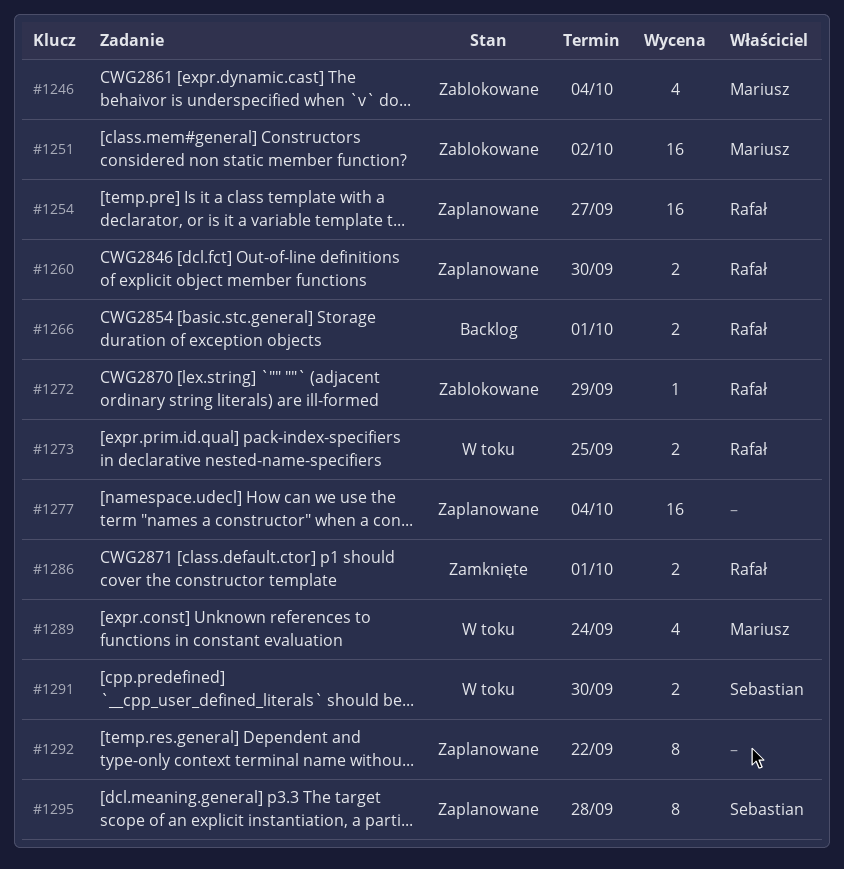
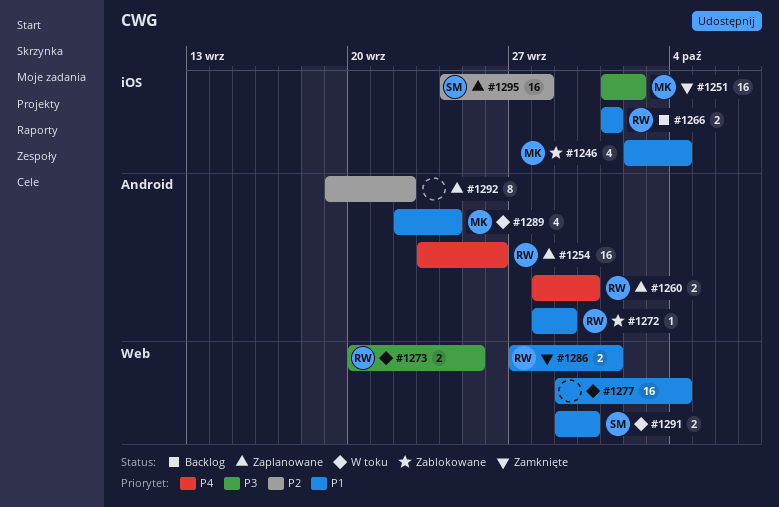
#1251, status: Zablokowane -> Zamknięte
#1254, due: Sep 27 -> Sep 26
#1277, status: Zaplanowane -> W toku
#1295, estimate: 8 -> 16

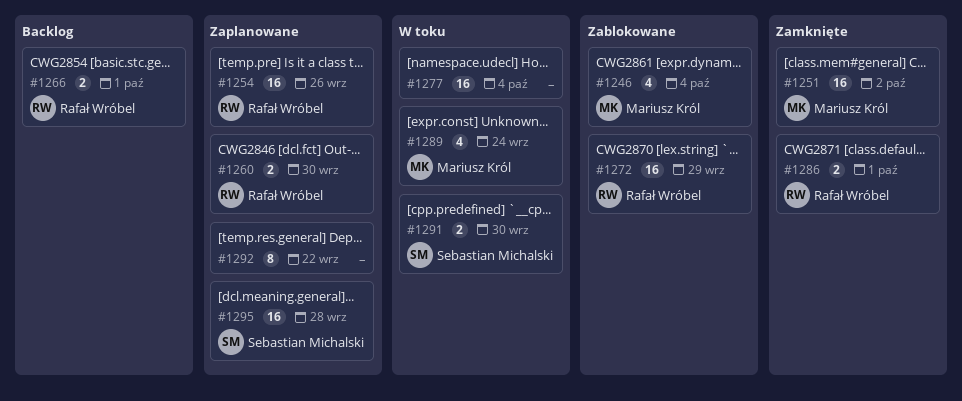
#1272, estimate: 1 -> 16
#1273: present -> none

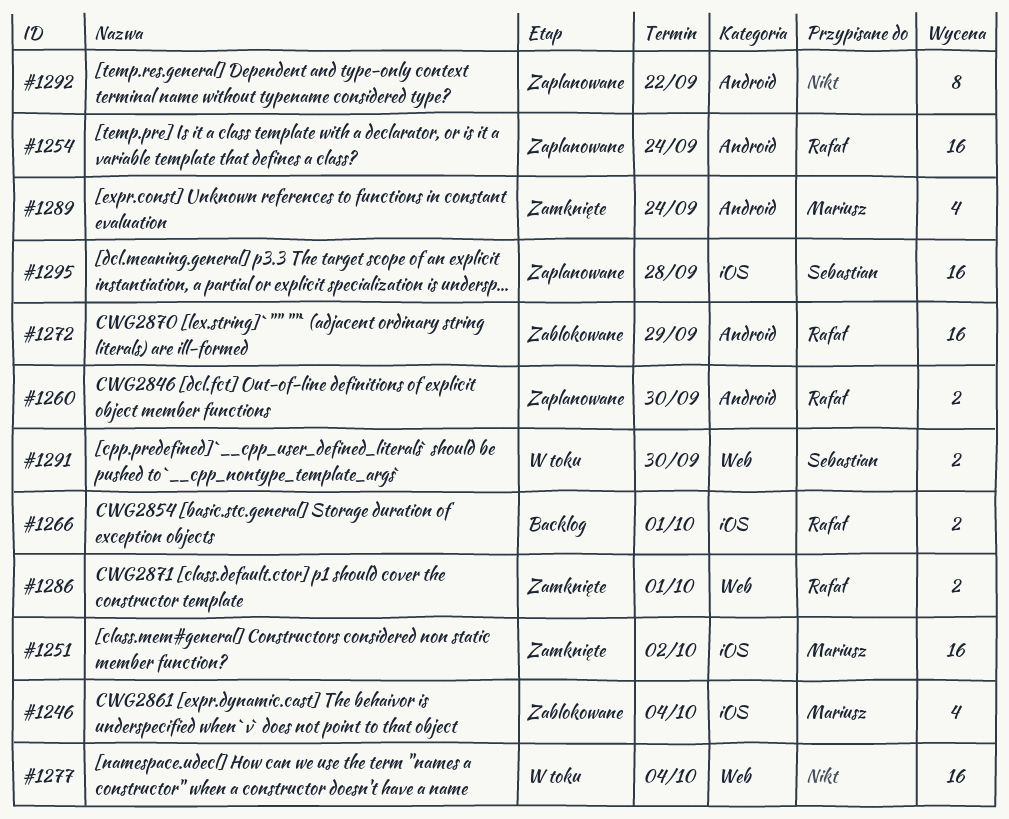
#1254, due: Sep 26 -> Sep 24
#1289, status: W toku -> Zamknięte

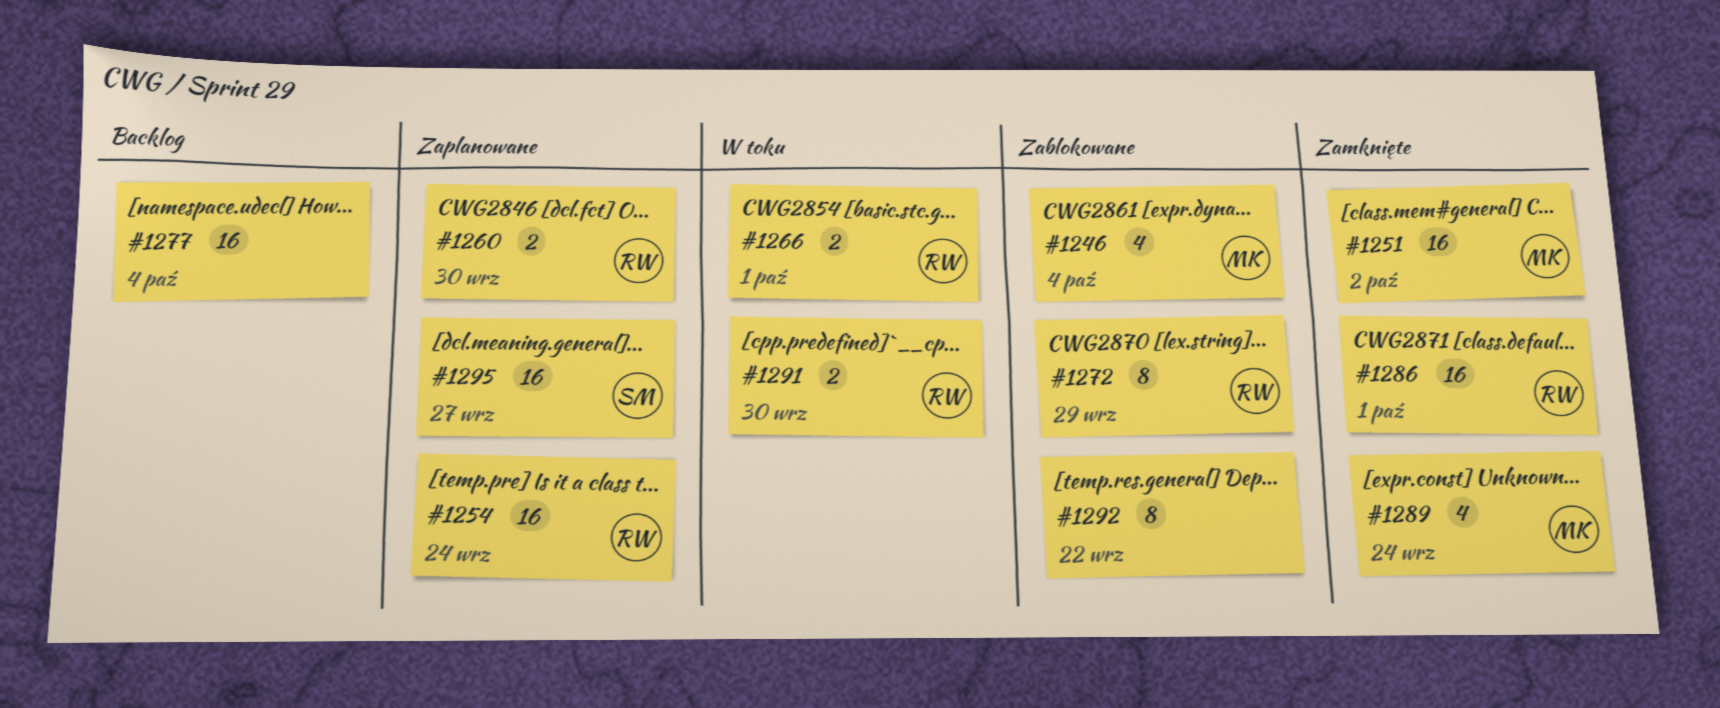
#1266, status: Backlog -> W toku
#1272, estimate: 16 -> 8
#1277, status: W toku -> Backlog
#1286, estimate: 2 -> 16
#1291, owner: Sebastian -> Rafał
#1292, status: Zaplanowane -> Zablokowane
#1295, due: Sep 28 -> Sep 27

